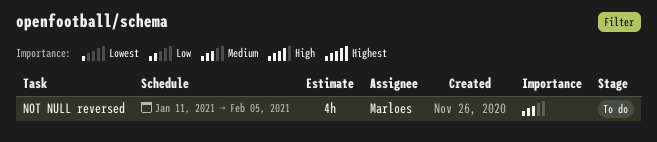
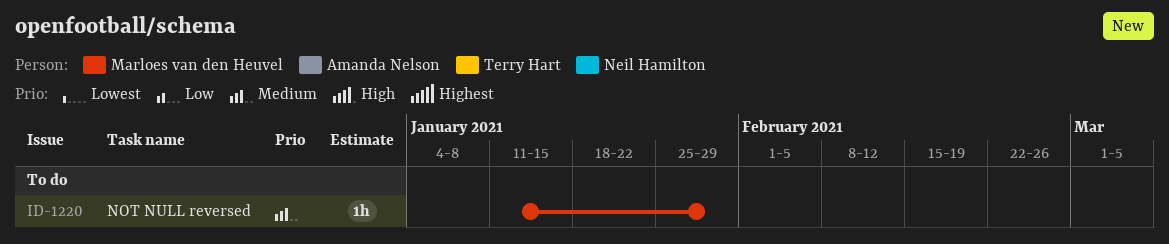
NOT NULL reversed, estimate: 4h -> 1h
NOT NULL reversed, due: Feb 5 -> Jan 29

